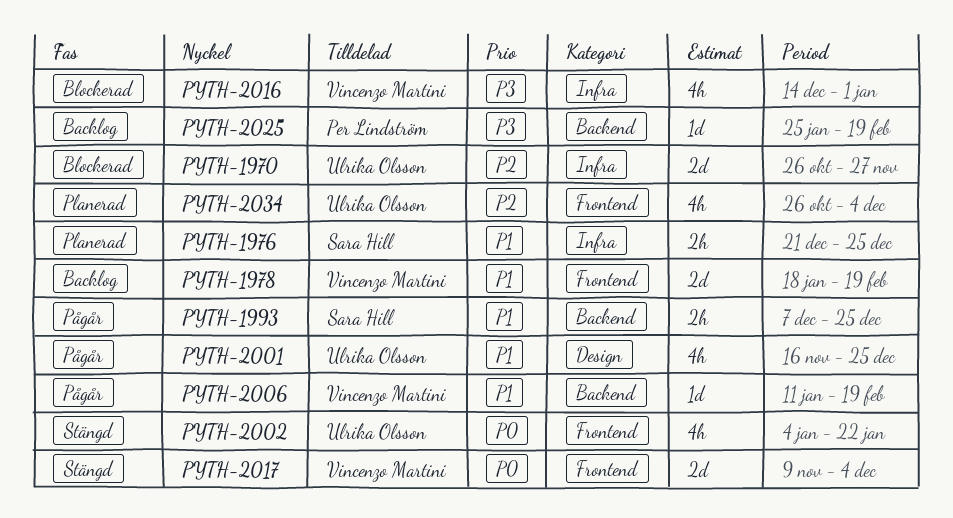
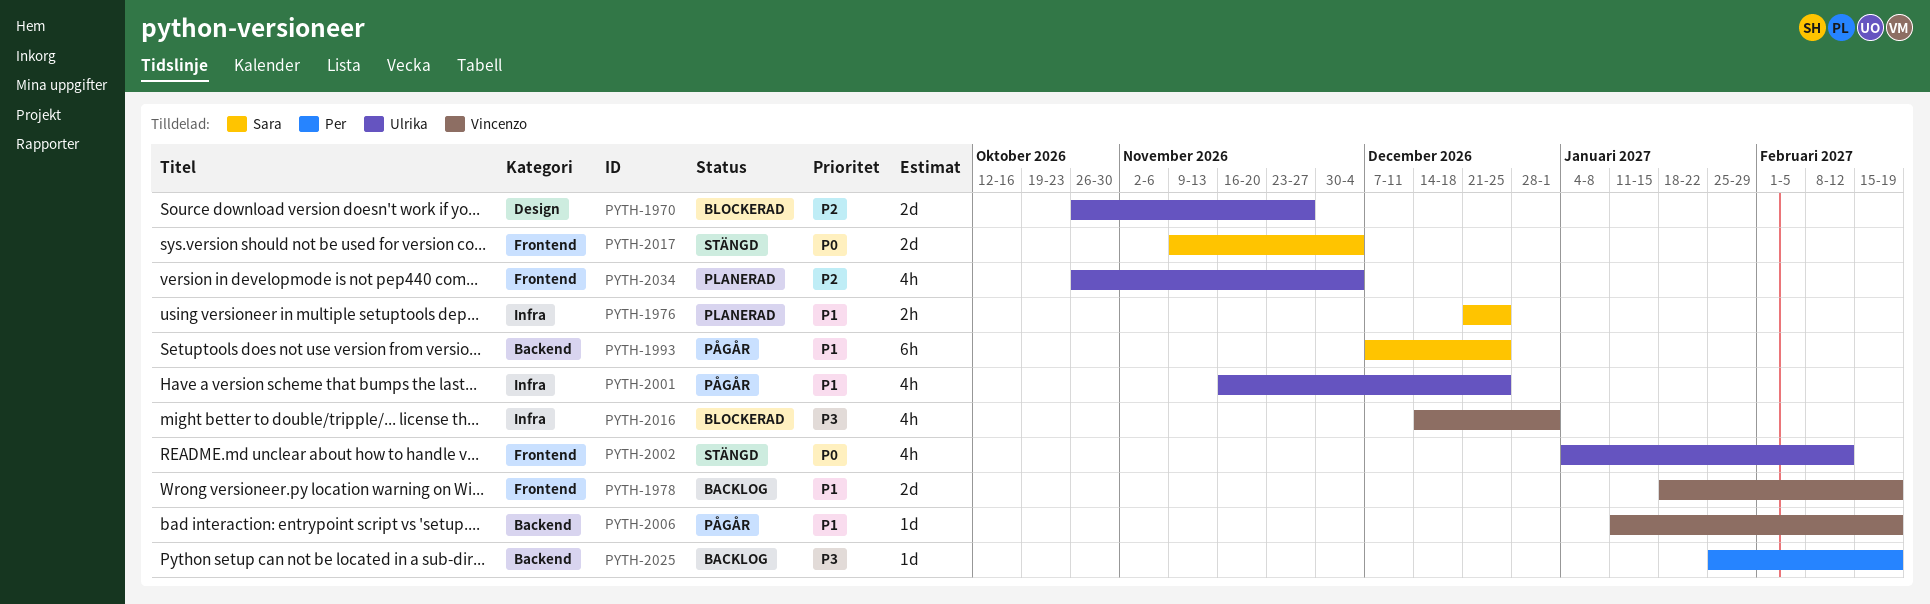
PYTH-1970, label: Infra -> Design
PYTH-1993, estimate: 2h -> 6h
PYTH-2001, label: Design -> Infra
PYTH-2002, due: Jan 22 -> Feb 12
PYTH-2017, owner: Vincenzo Martini -> Sara Hill

